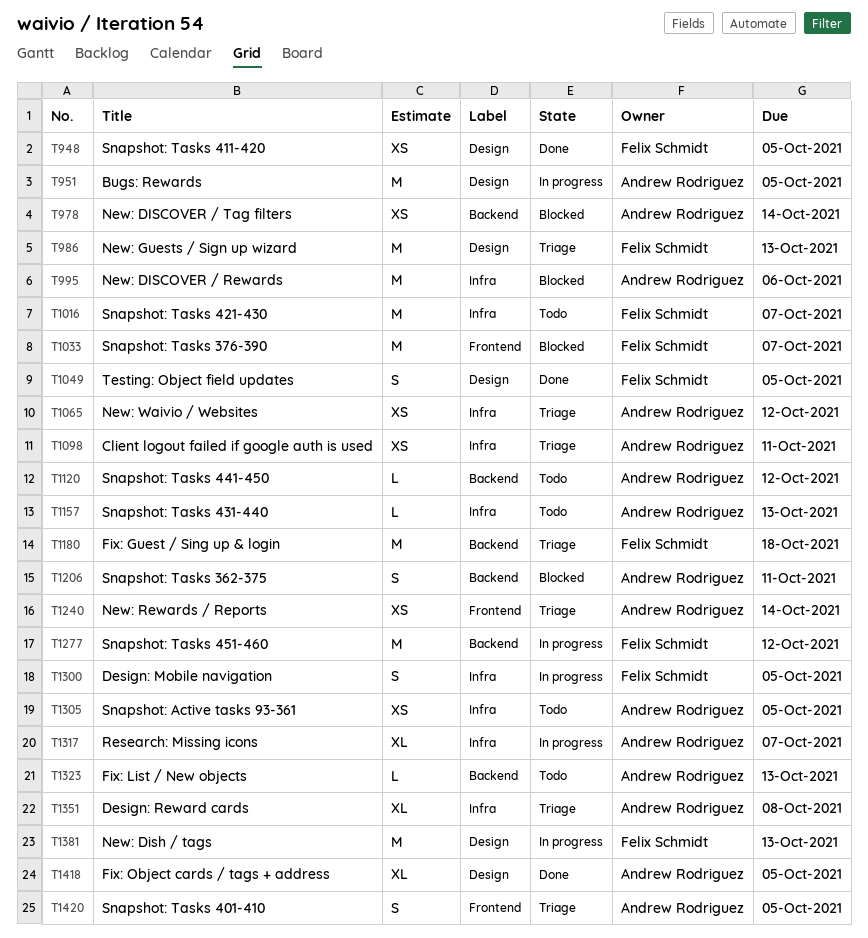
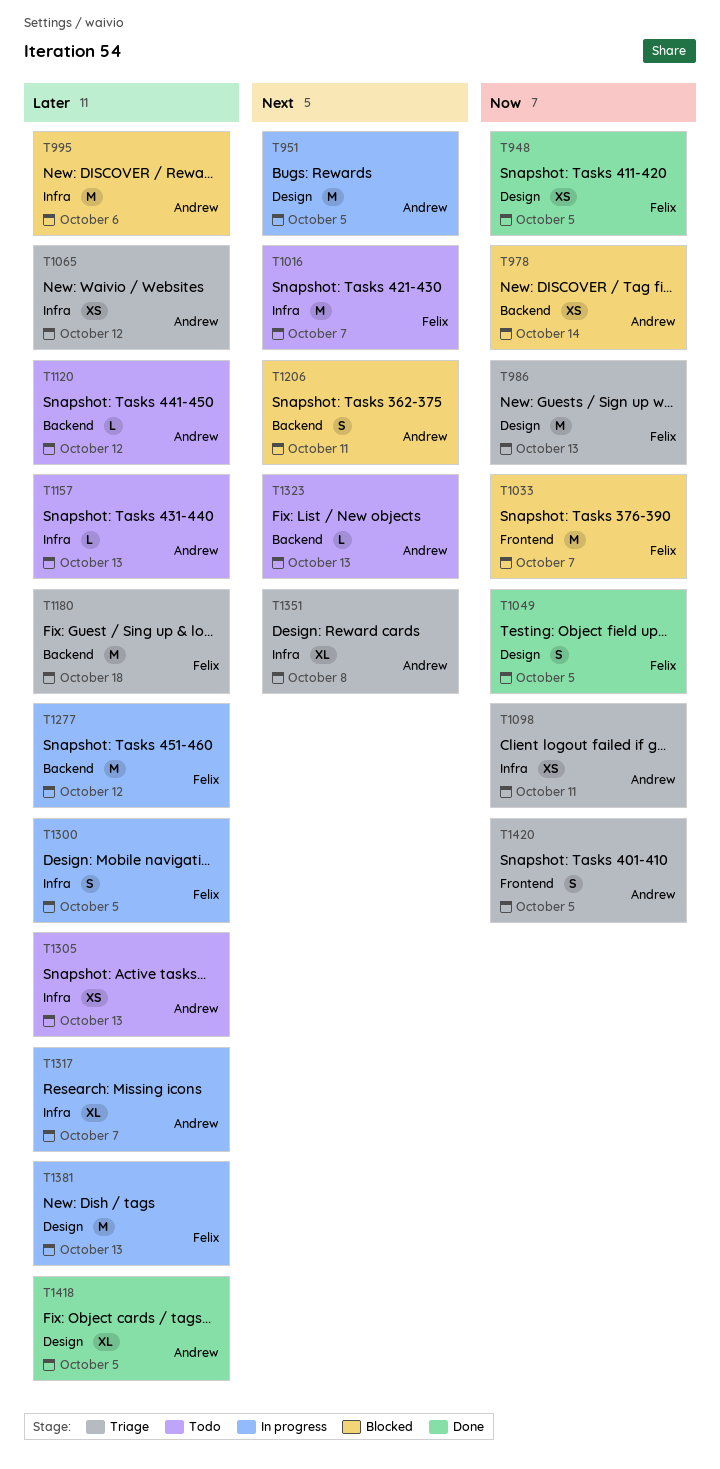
T1240: present -> none
T1305, due: Oct 5 -> Oct 13

